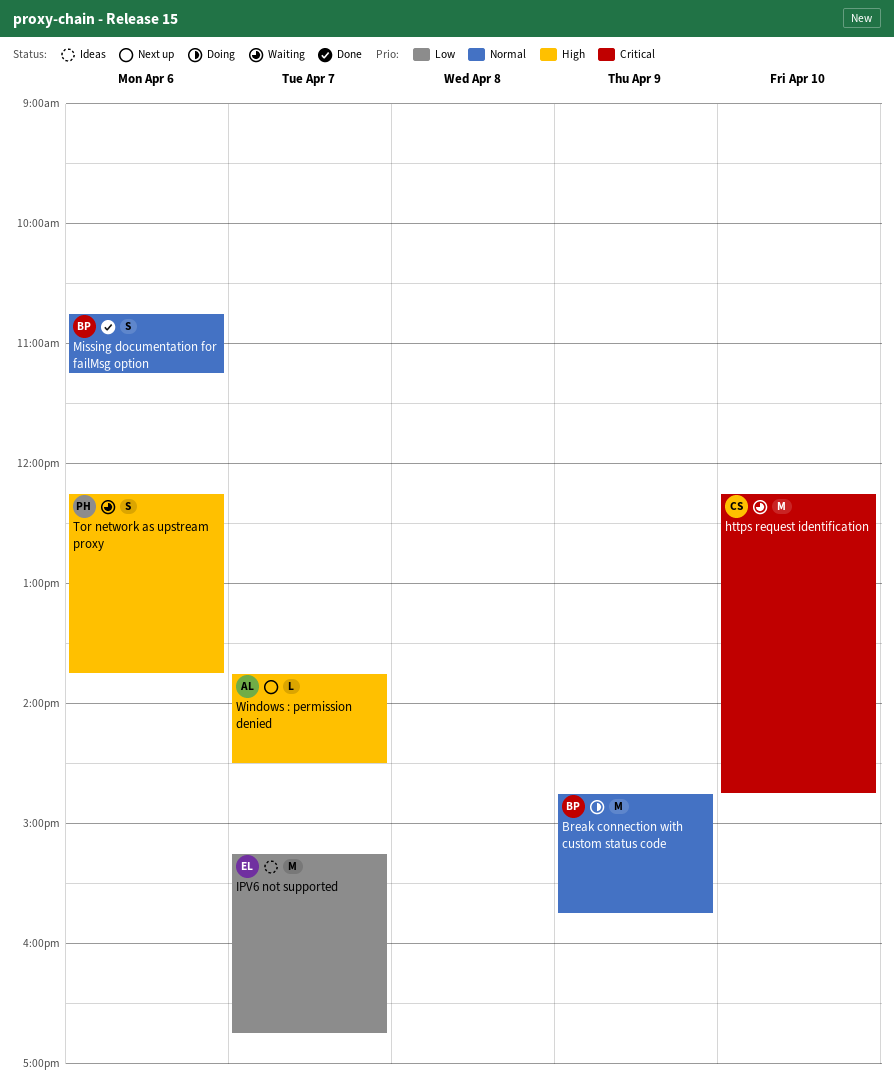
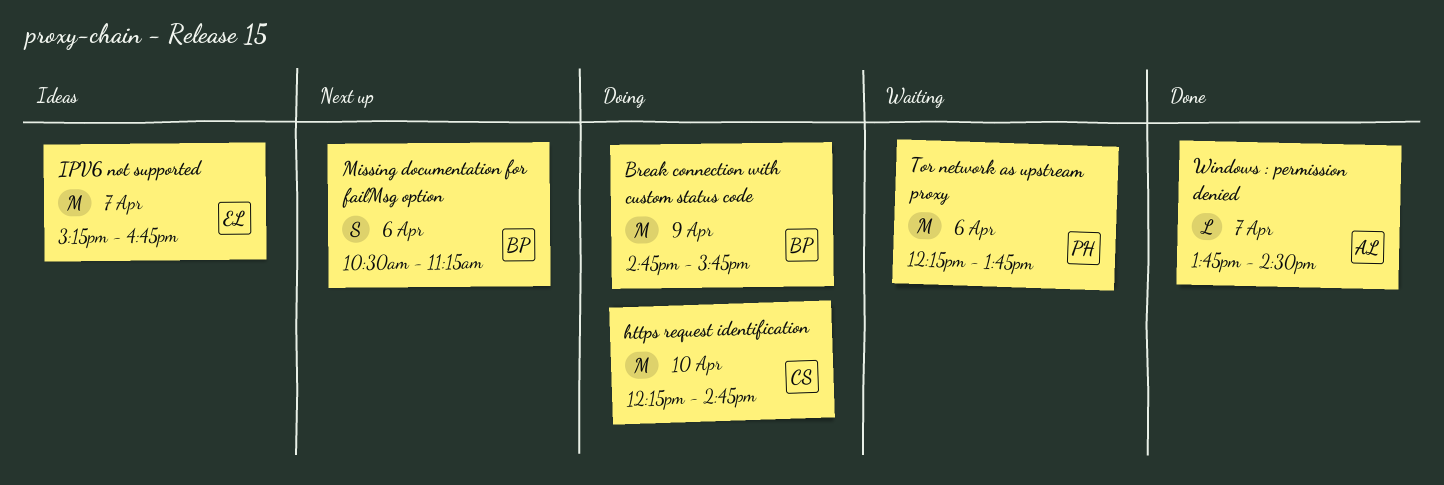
https request identification, status: Waiting -> Doing
Missing documentation for failMsg option, status: Done -> Next up
Missing documentation for failMsg option, begins: 10:45 -> 10:30
Tor network as upstream proxy, estimate: S -> M
Windows : permission denied, status: Next up -> Done

